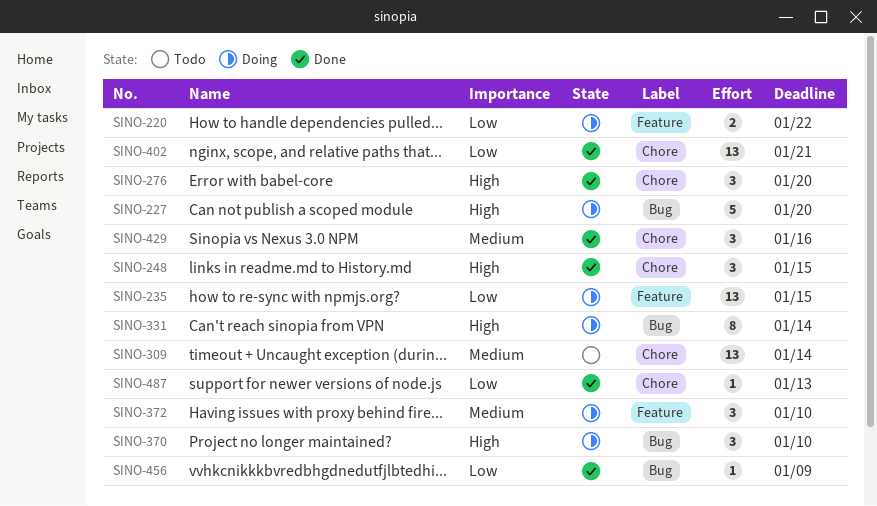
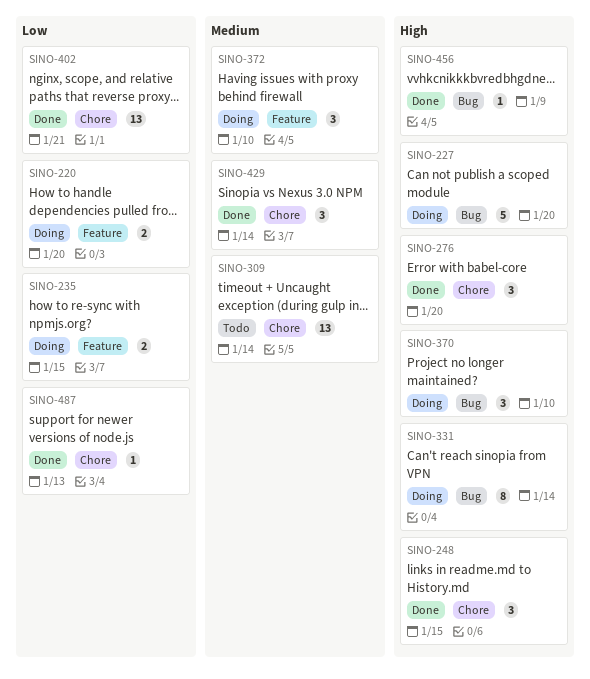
SINO-220, due: Jan 22 -> Jan 20
SINO-235, estimate: 13 -> 2
SINO-429, due: Jan 16 -> Jan 14
SINO-456, priority: Low -> High

